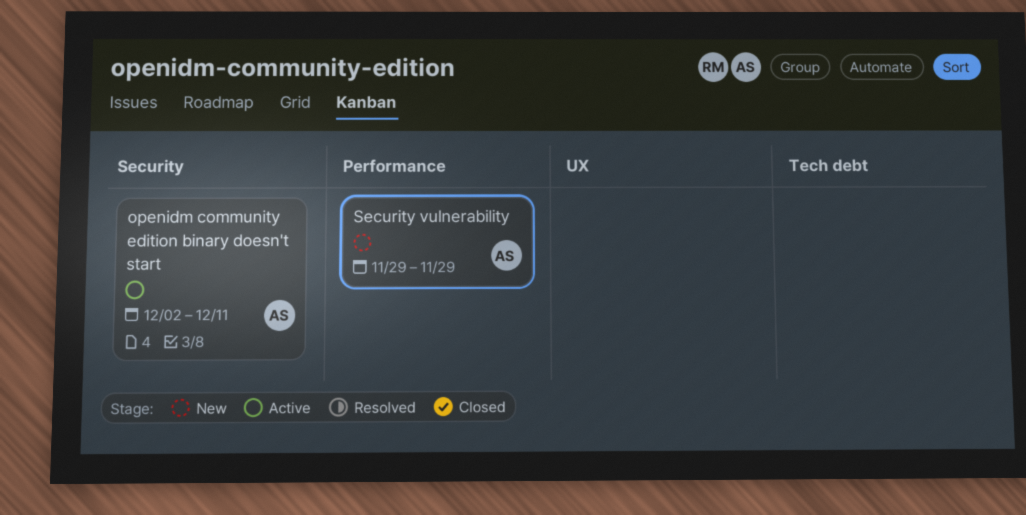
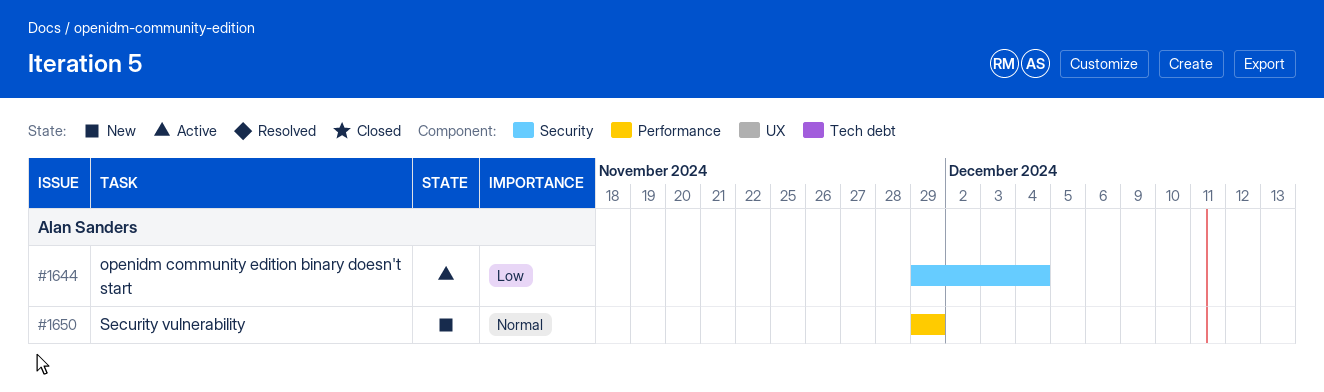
openidm community edition binary doesn't start, start: Dec 2 -> Nov 29
openidm community edition binary doesn't start, due: Dec 11 -> Dec 4

